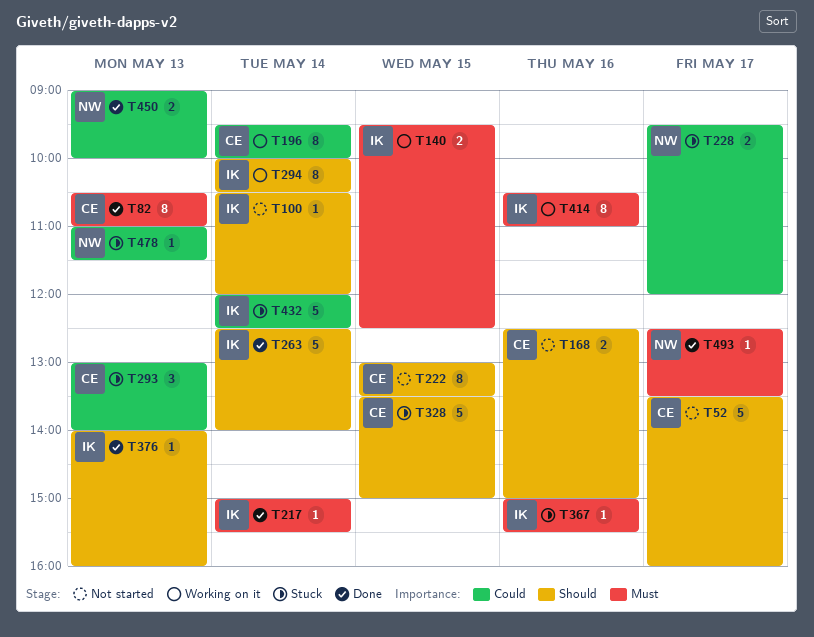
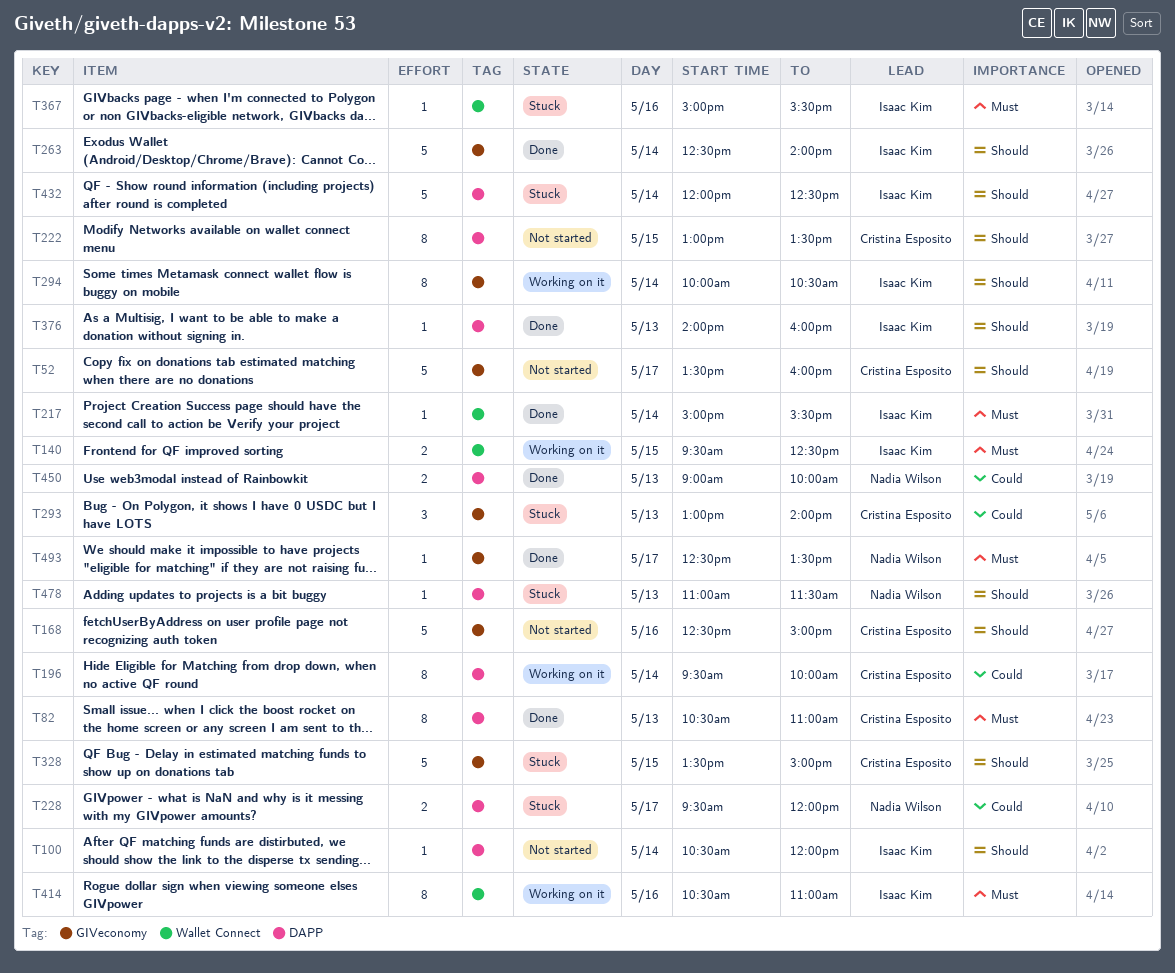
T168, estimate: 2 -> 5
T432, priority: Could -> Should
T478, priority: Could -> Should

